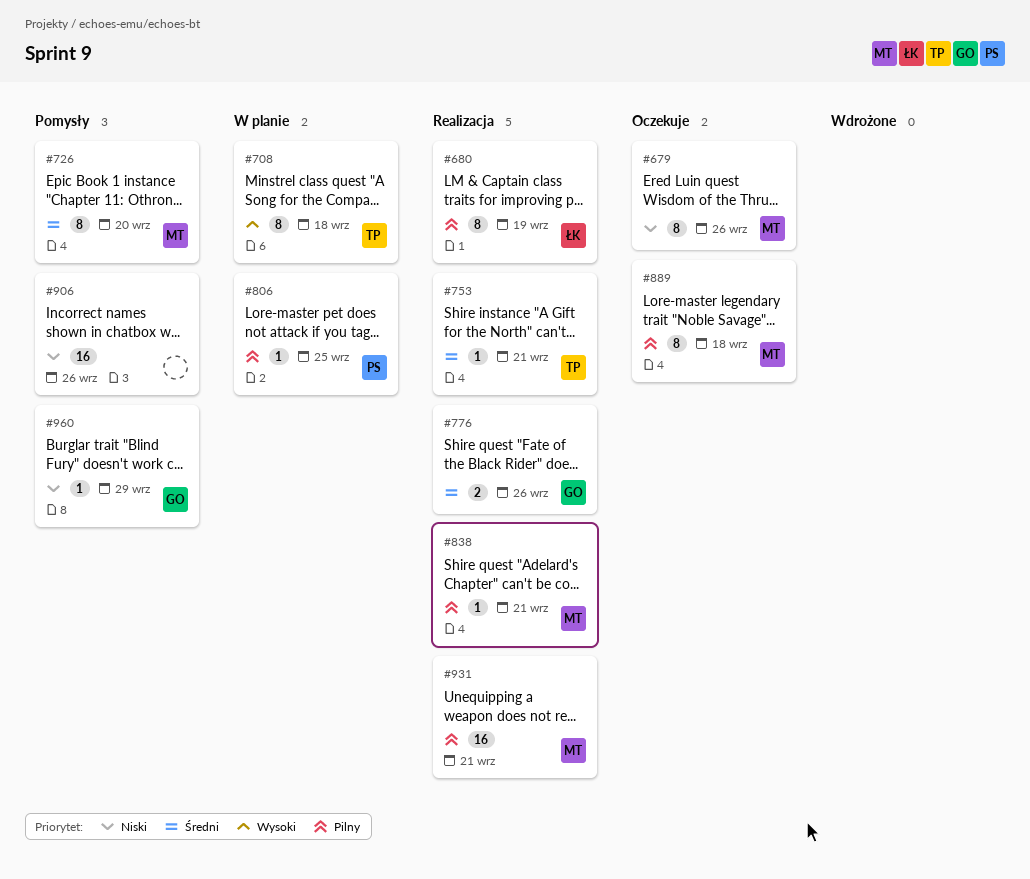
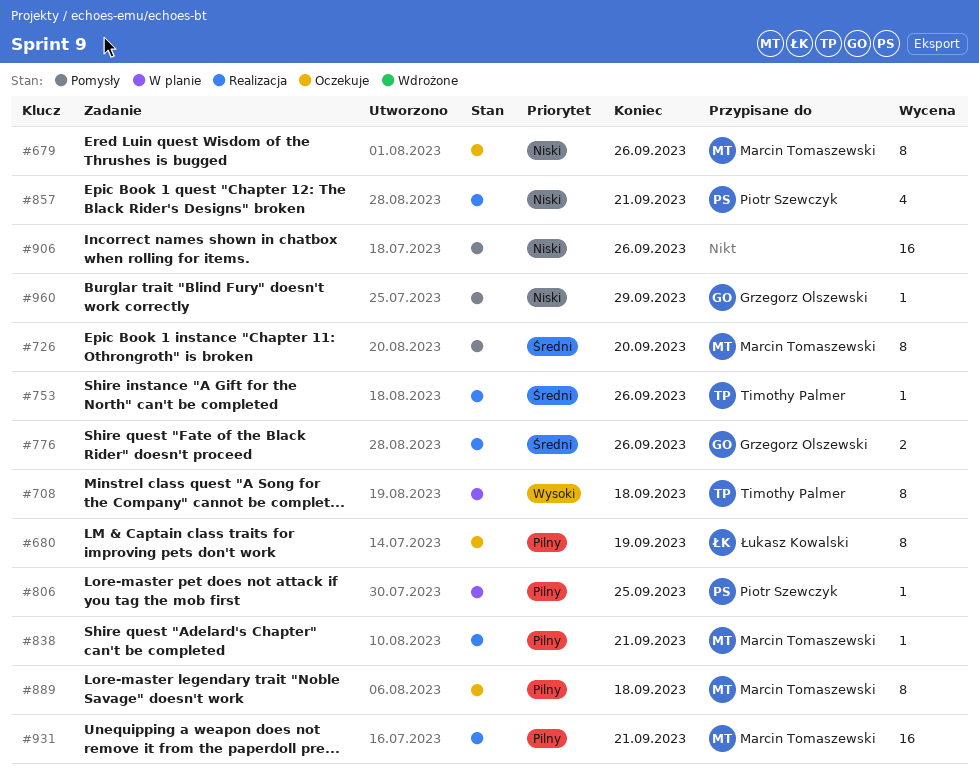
#680, status: Realizacja -> Oczekuje
#753, due: Sep 21 -> Sep 26
#857: none -> present

